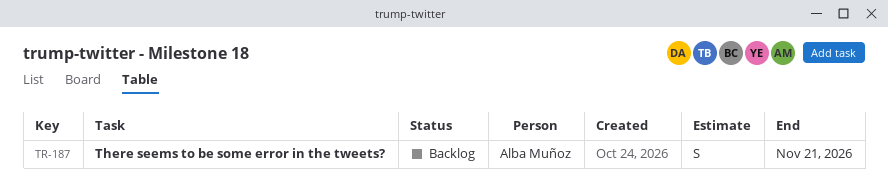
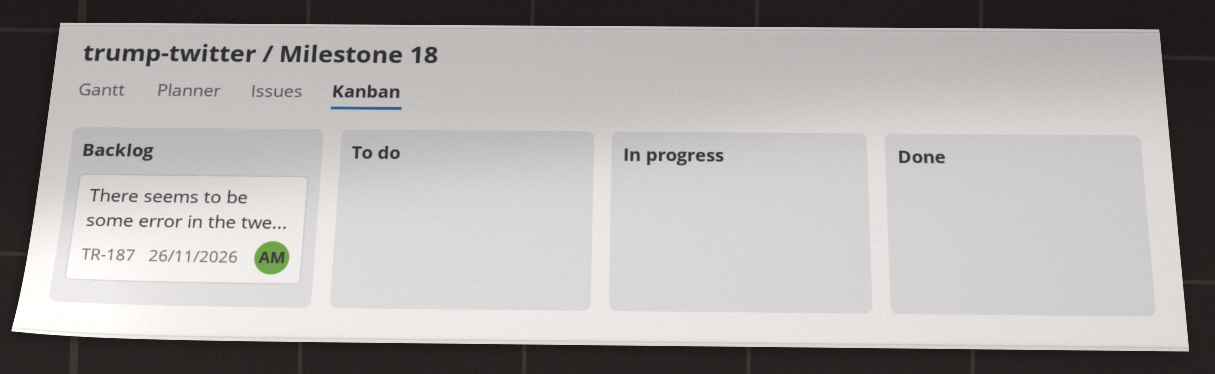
TR-187, due: Nov 21 -> Nov 26

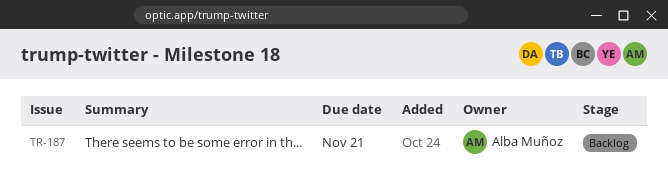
TR-187, due: Nov 26 -> Nov 21

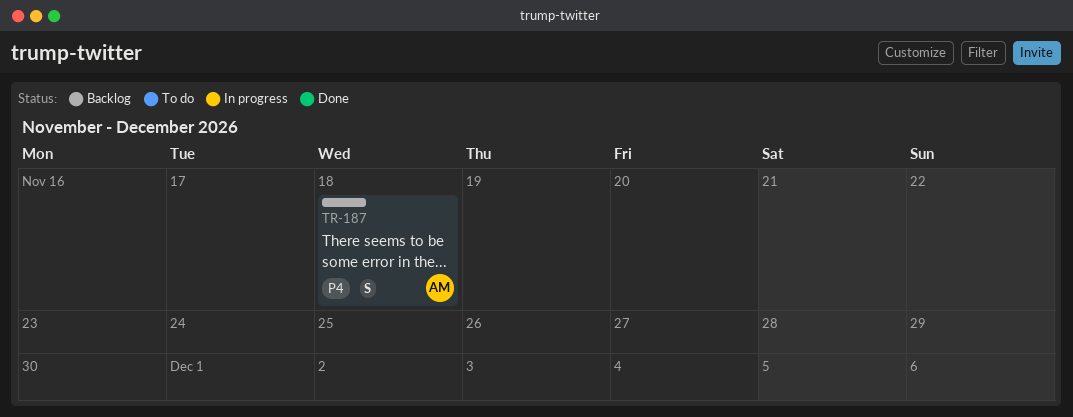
TR-187, due: Nov 21 -> Nov 18

